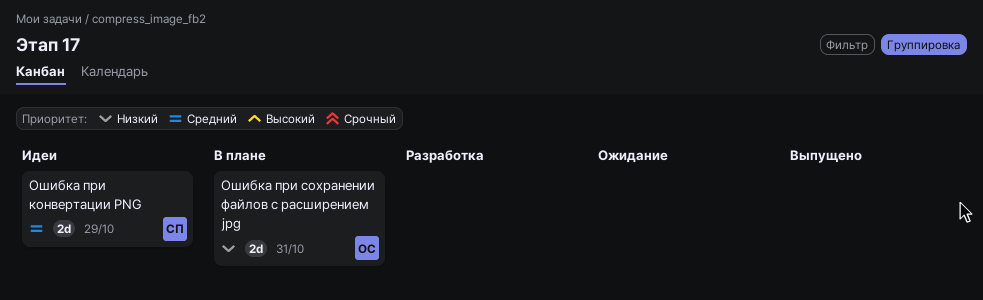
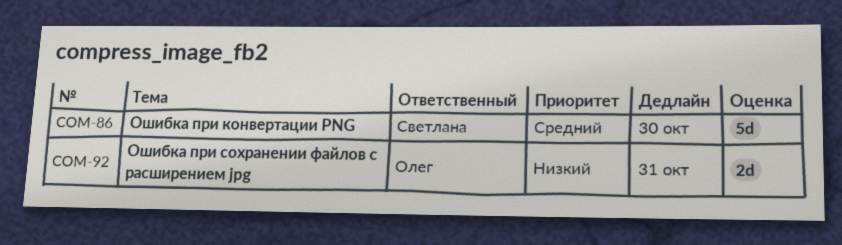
Ошибка при конвертации PNG, estimate: 2d -> 5d
Ошибка при конвертации PNG, due: Oct 29 -> Oct 30

